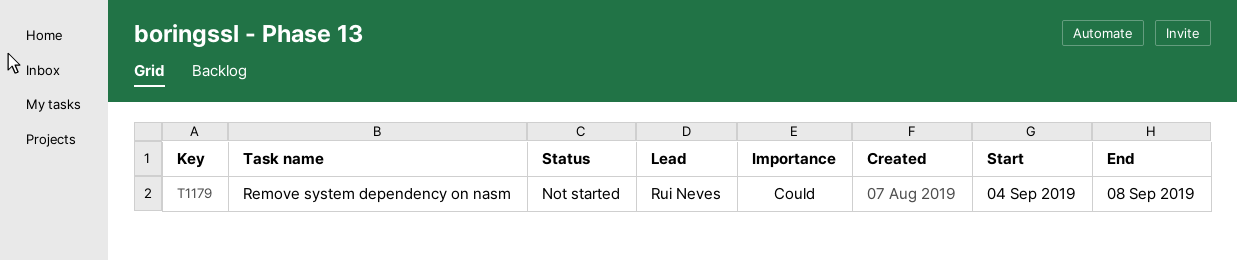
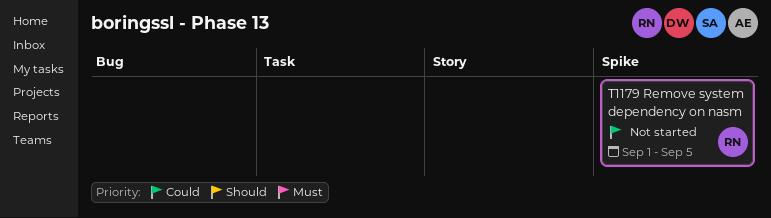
T1179, start: Sep 4 -> Sep 1
T1179, due: Sep 8 -> Sep 5

